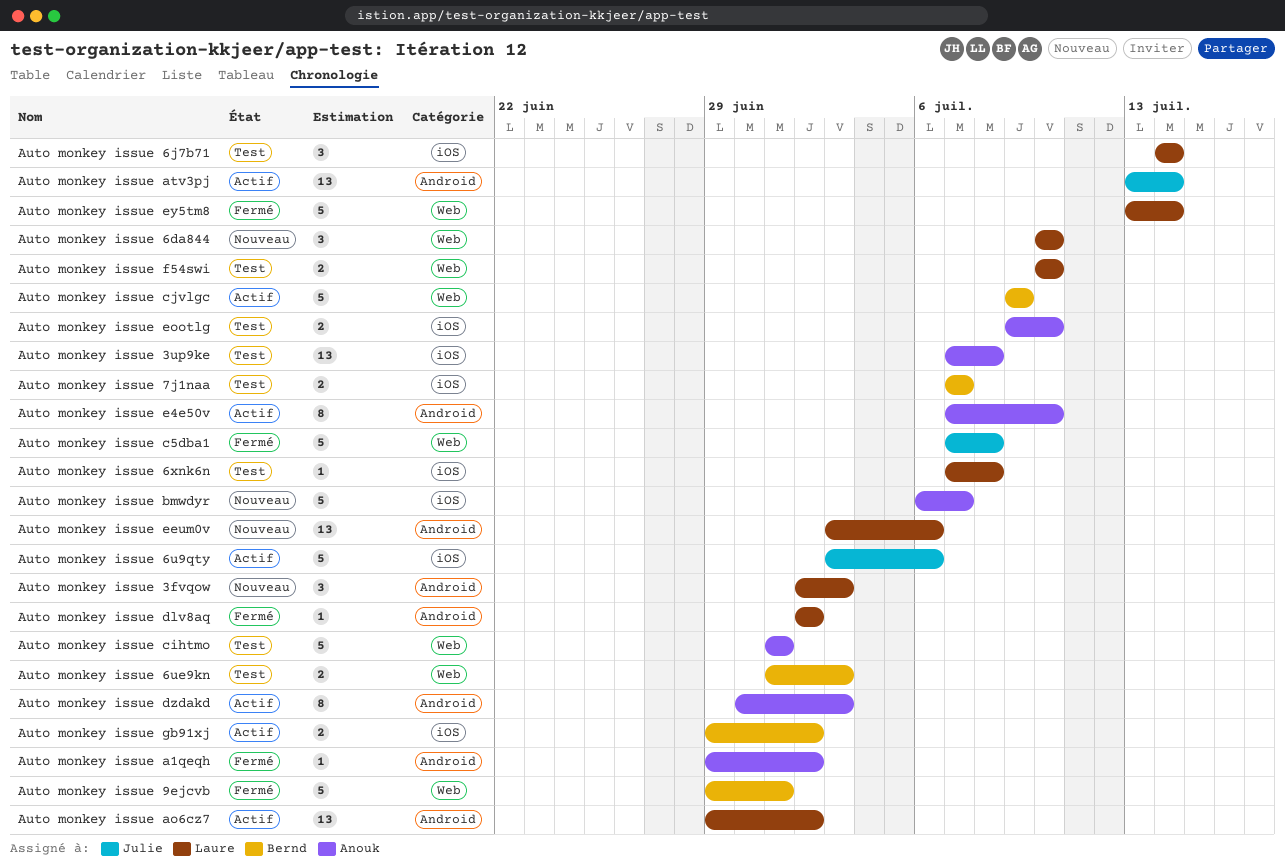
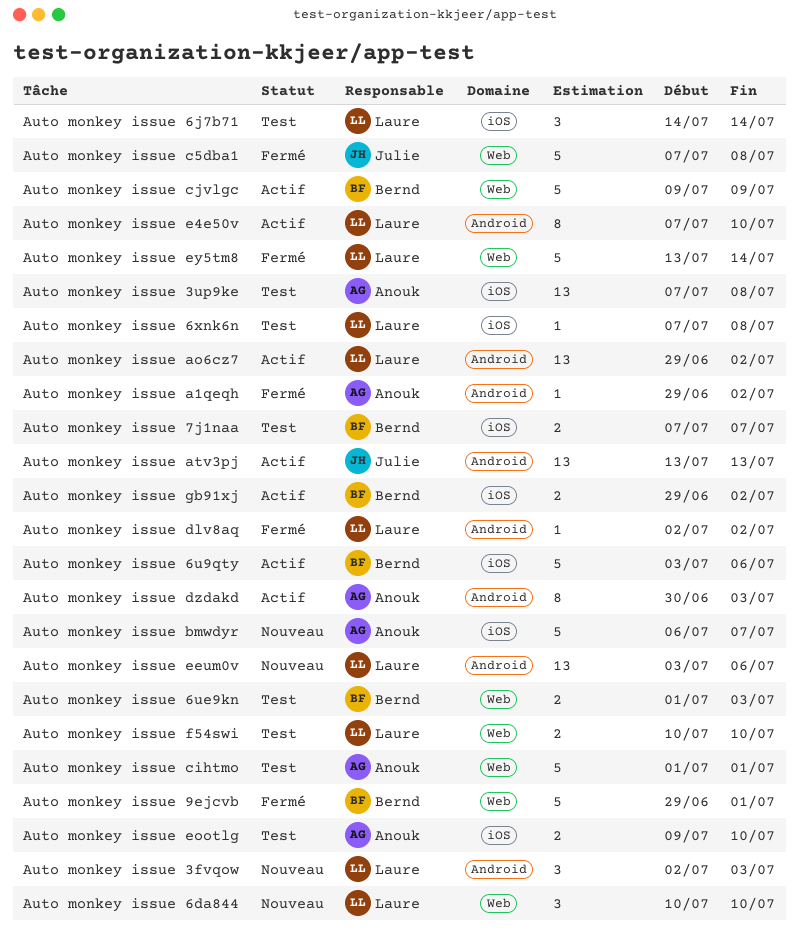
Auto monkey issue 6u9qty, owner: Julie -> Bernd
Auto monkey issue atv3pj, due: Jul 14 -> Jul 13
Auto monkey issue e4e50v, owner: Anouk -> Laure

